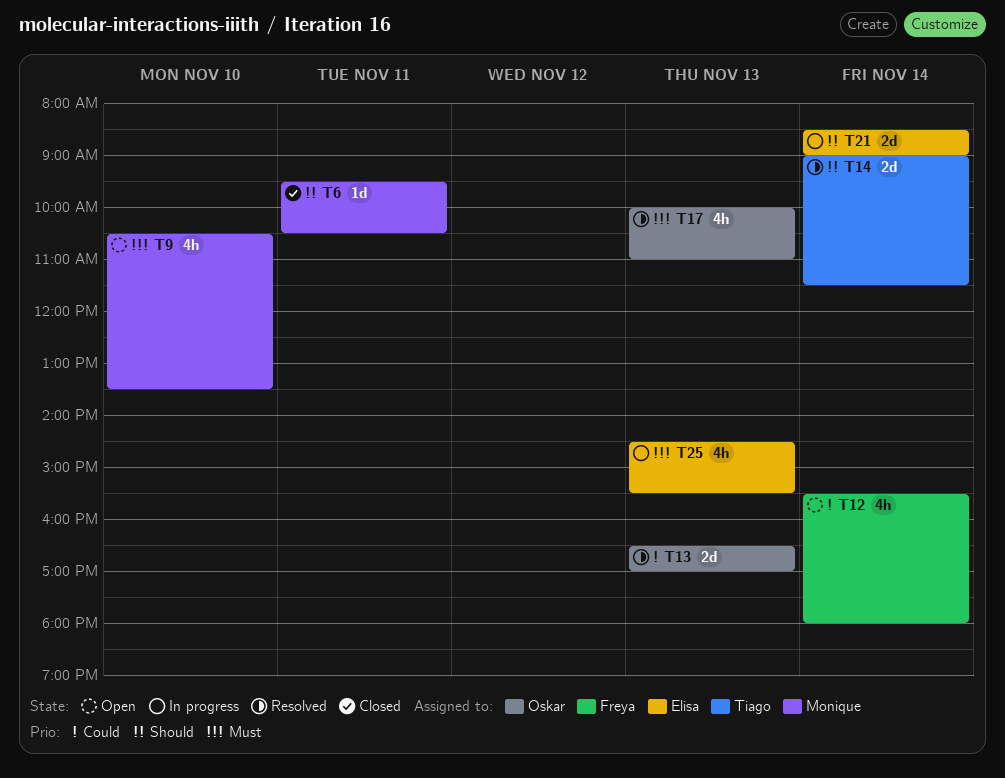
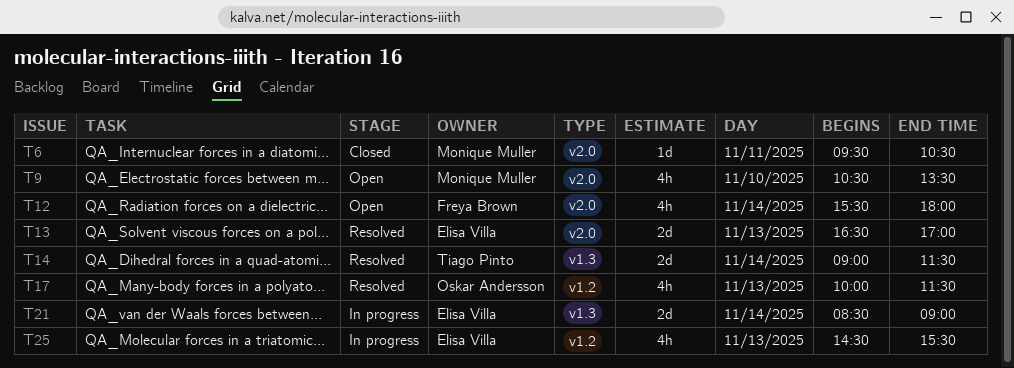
T13, owner: Oskar Andersson -> Elisa Villa
T17, ends: 11:00 -> 11:30

